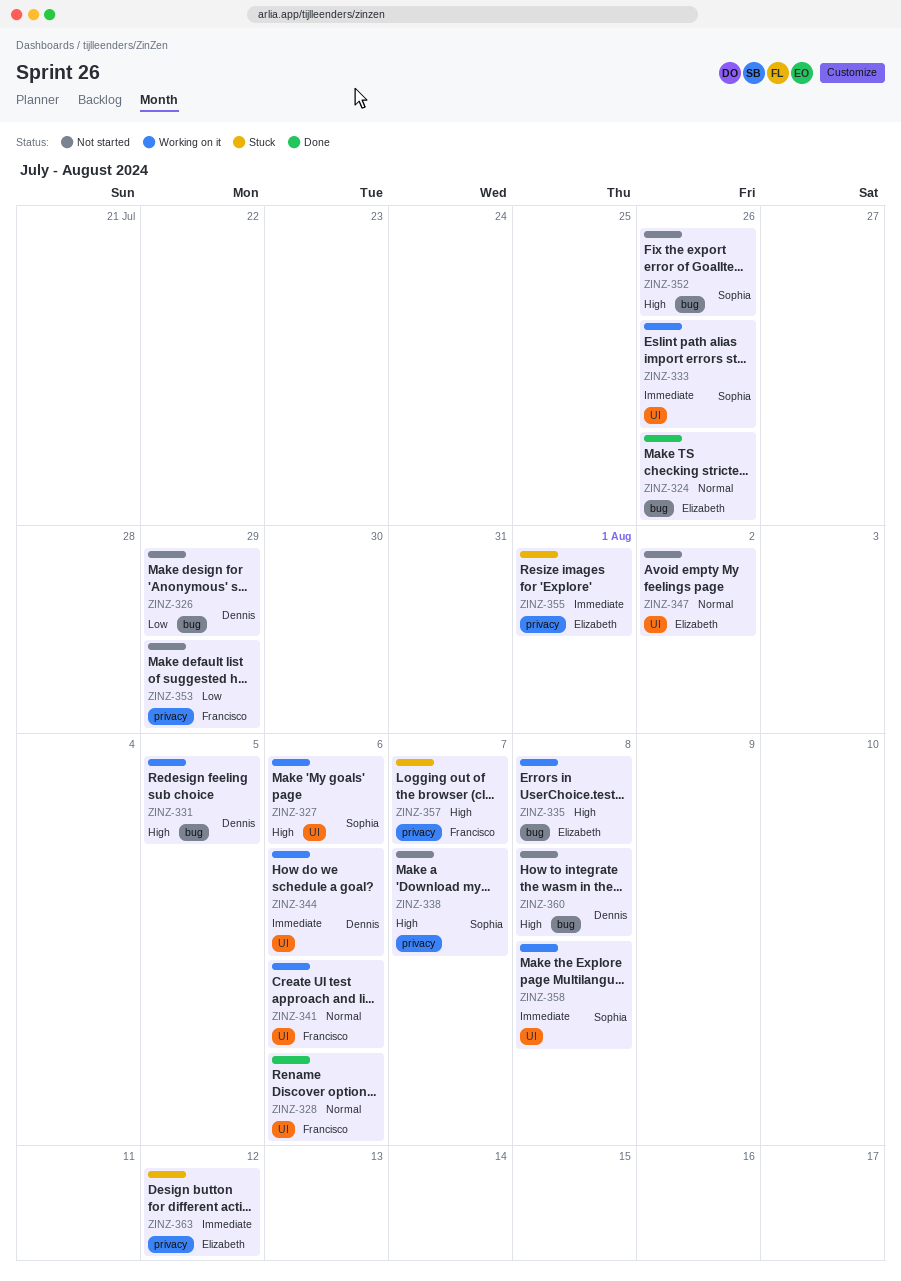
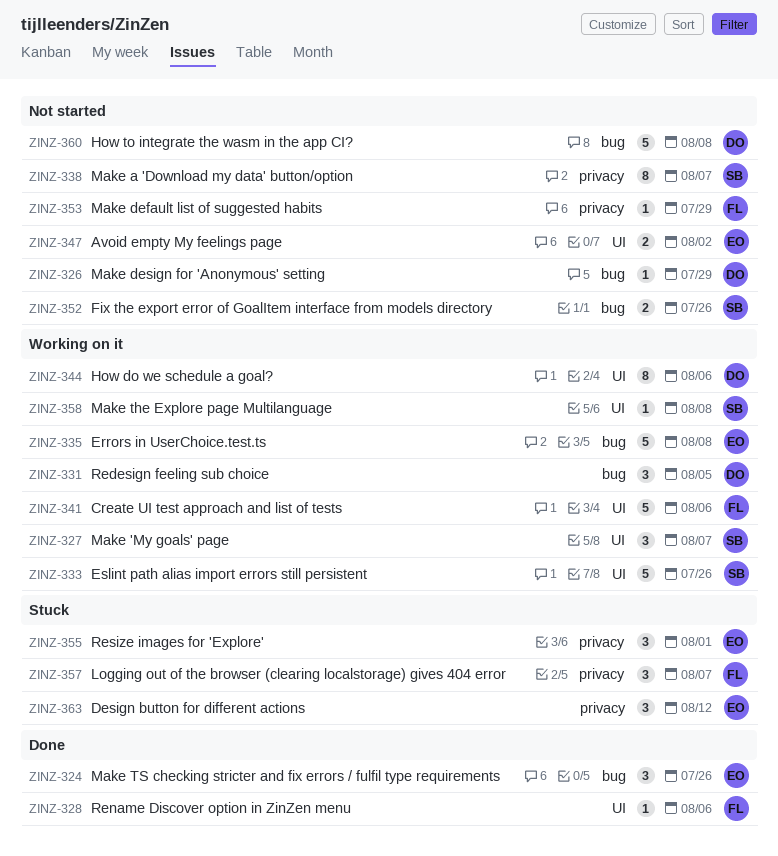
ZINZ-327, due: Aug 6 -> Aug 7

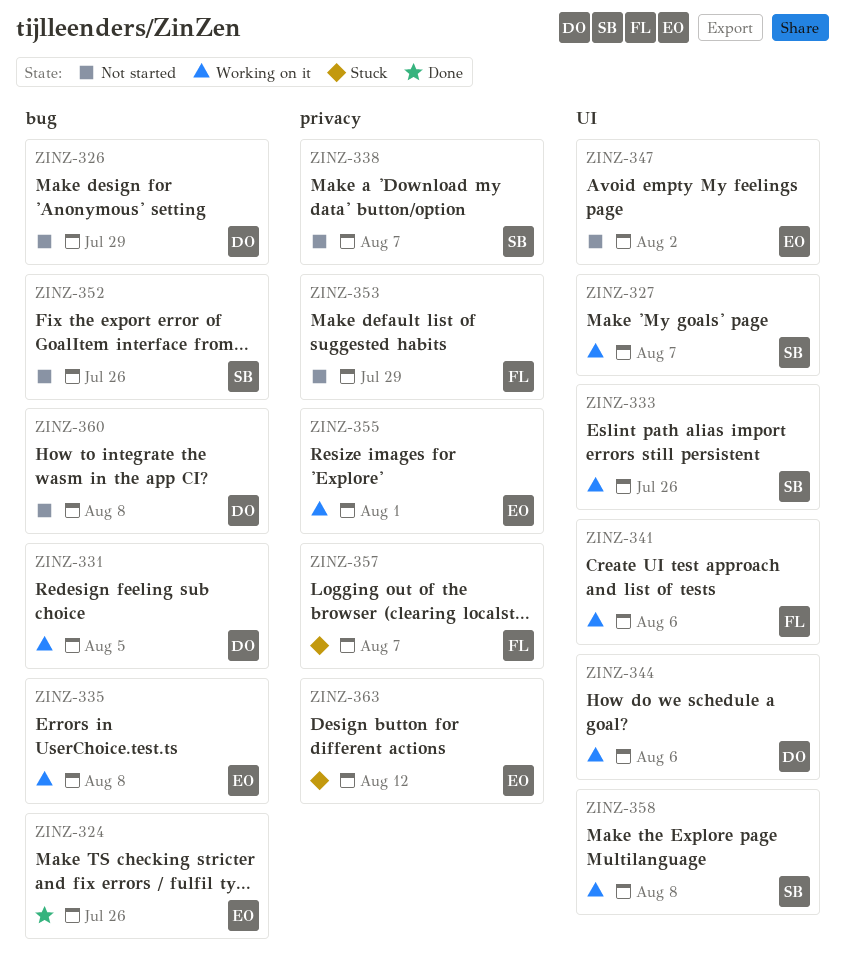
ZINZ-328: present -> none
ZINZ-355, status: Stuck -> Working on it

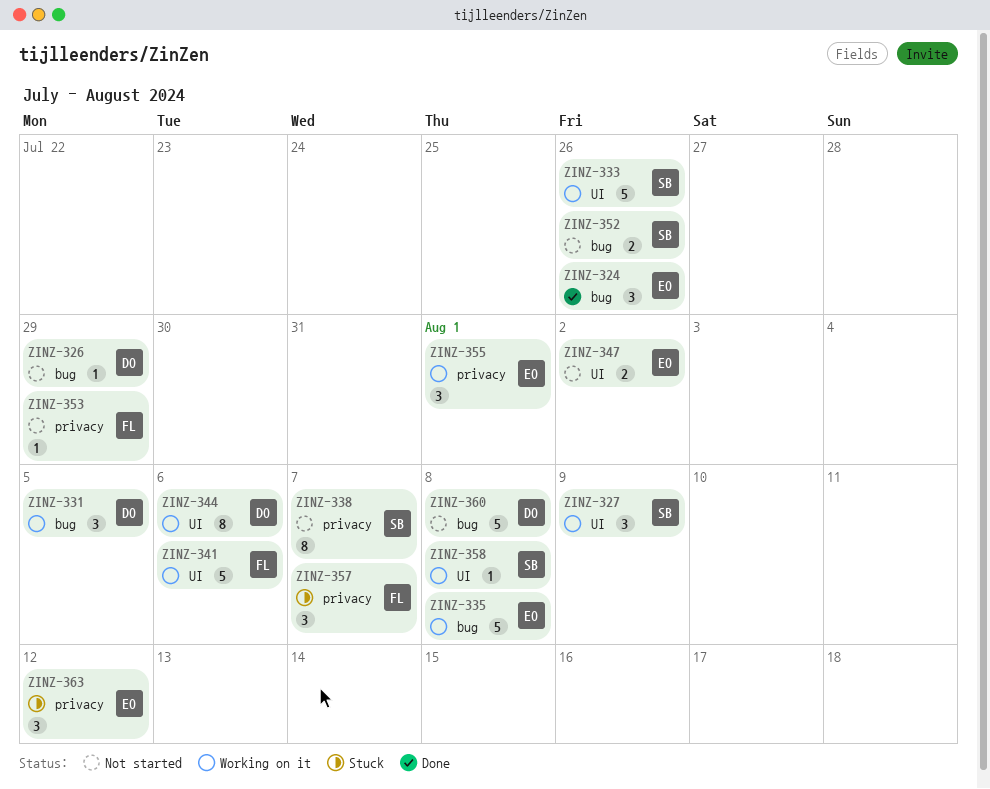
ZINZ-327, due: Aug 7 -> Aug 9

